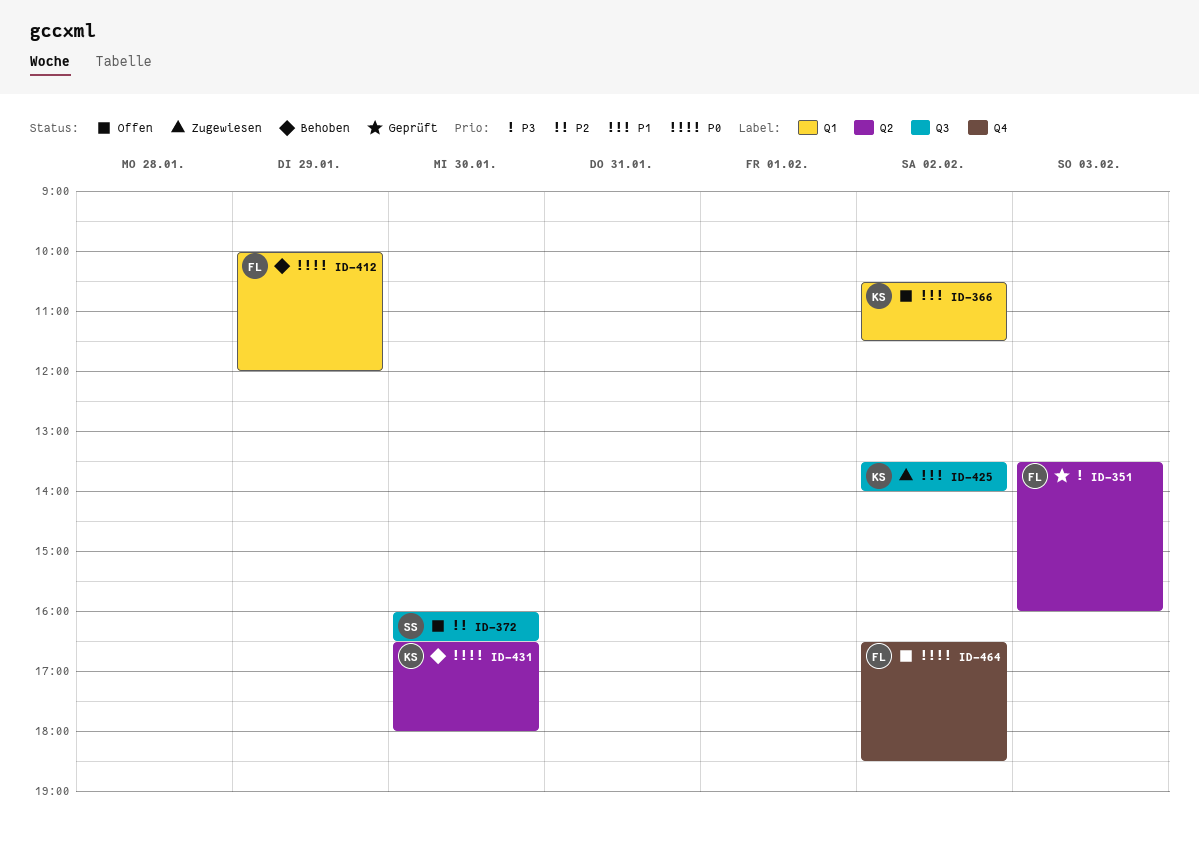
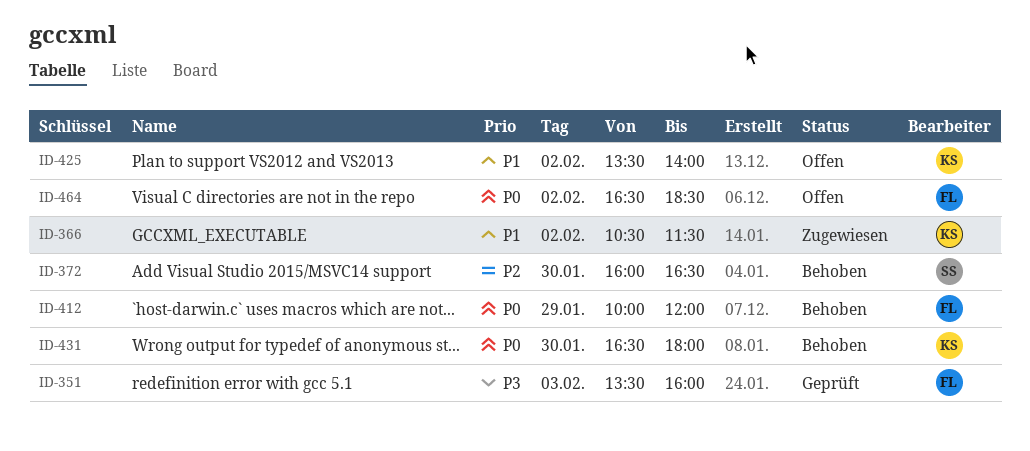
ID-366, status: Offen -> Zugewiesen
ID-372, status: Offen -> Behoben
ID-425, status: Zugewiesen -> Offen

